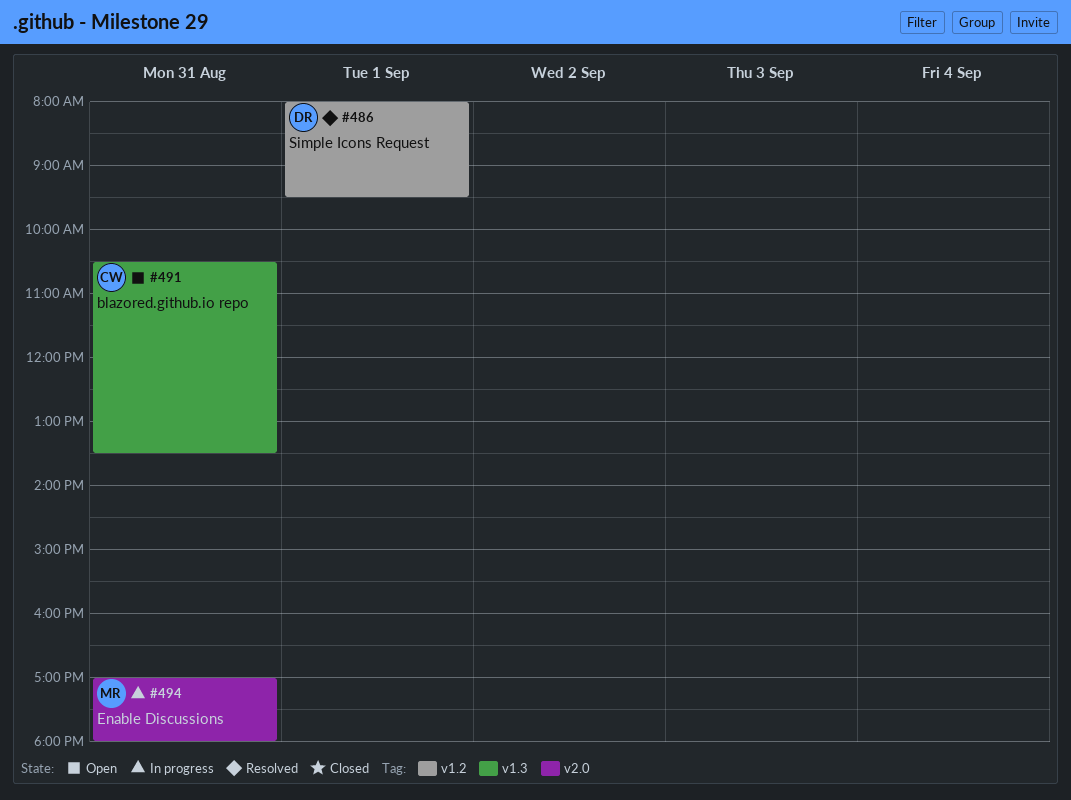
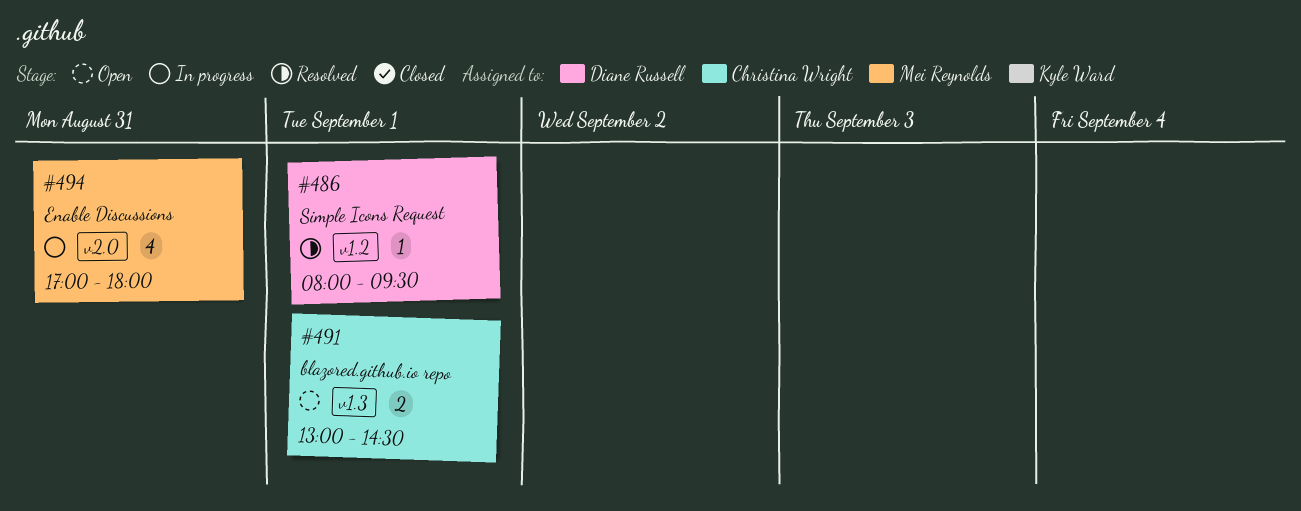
#491, day: Aug 31 -> Sep 1
#491, begins: 10:30 -> 13:00
#491, ends: 13:30 -> 14:30

